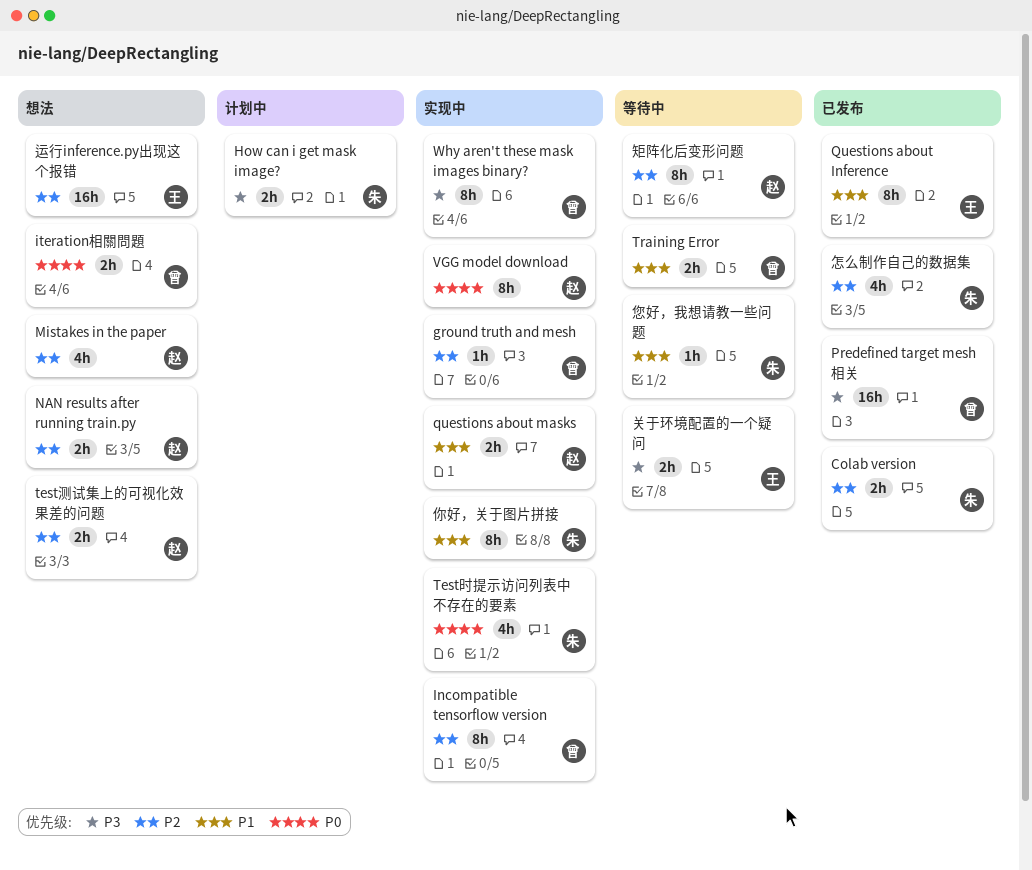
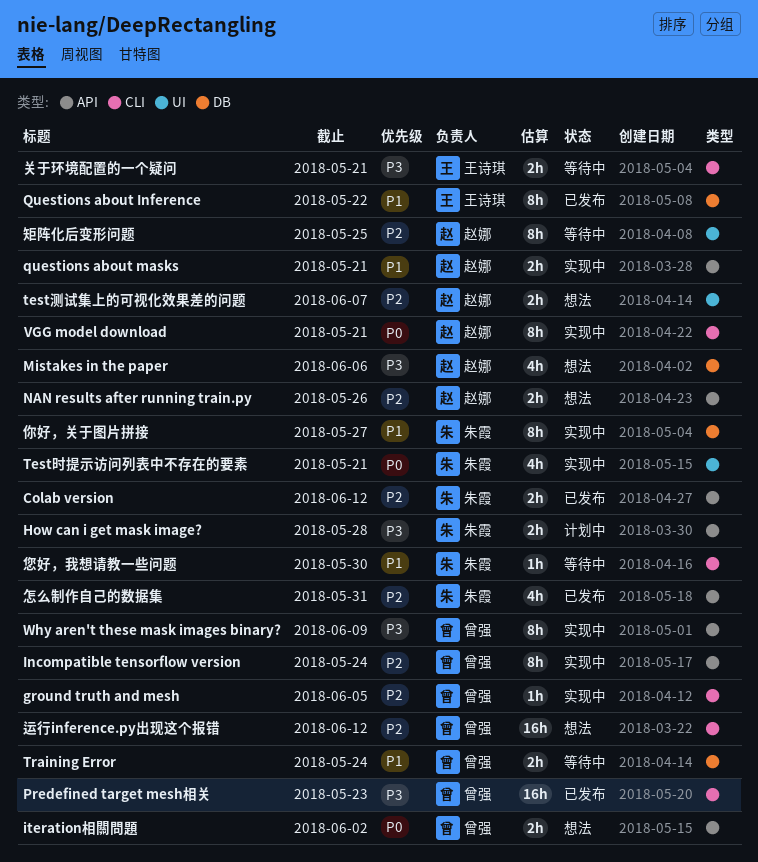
Mistakes in the paper, priority: P2 -> P3
运行inference.py出现这个报错, owner: 王诗琪 -> 曾强

